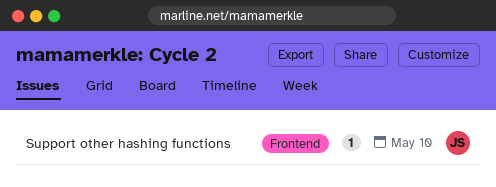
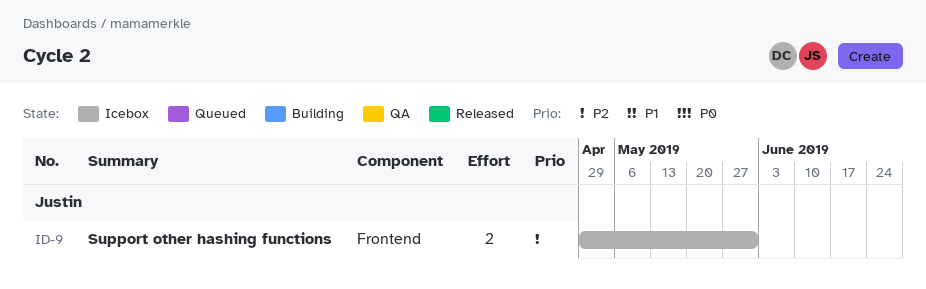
Support other hashing functions, estimate: 1 -> 2
Support other hashing functions, due: May 10 -> May 31

